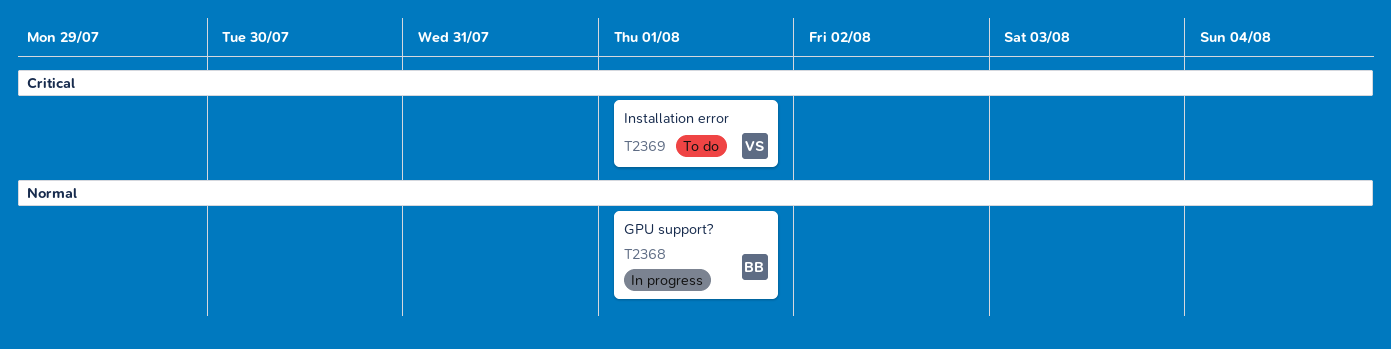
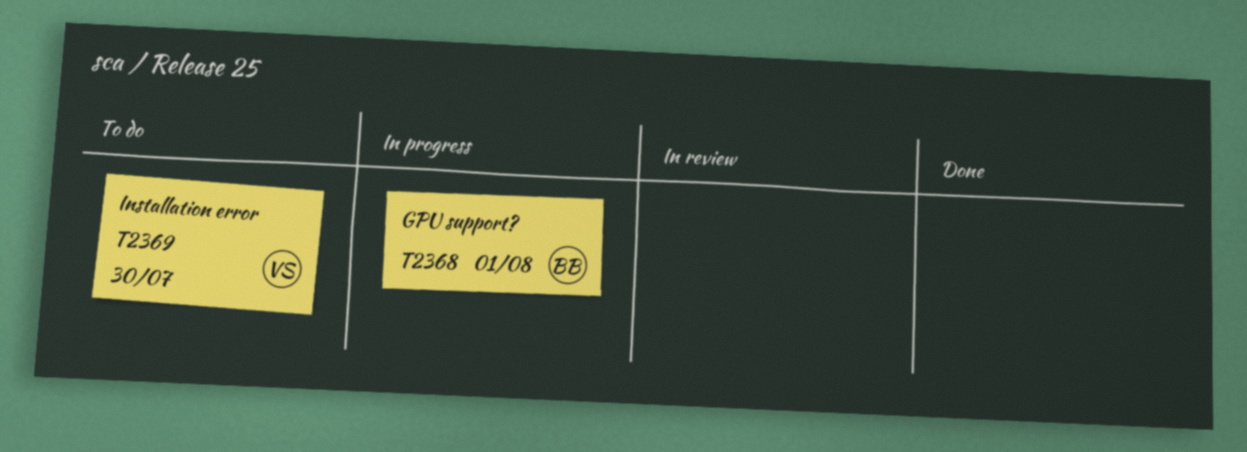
T2369, due: Aug 1 -> Jul 30

